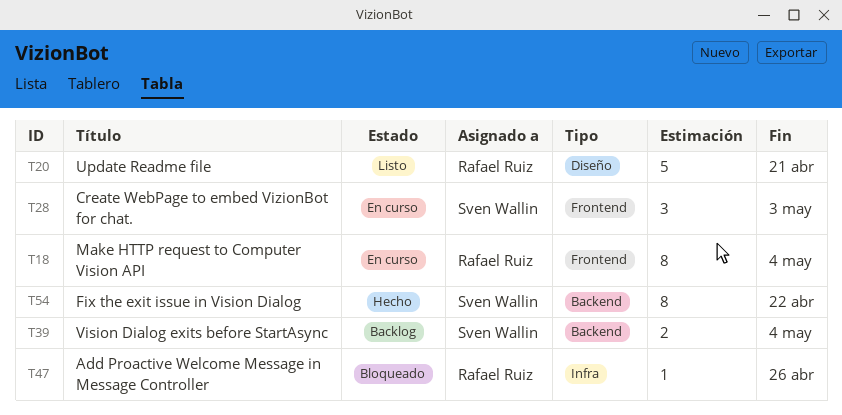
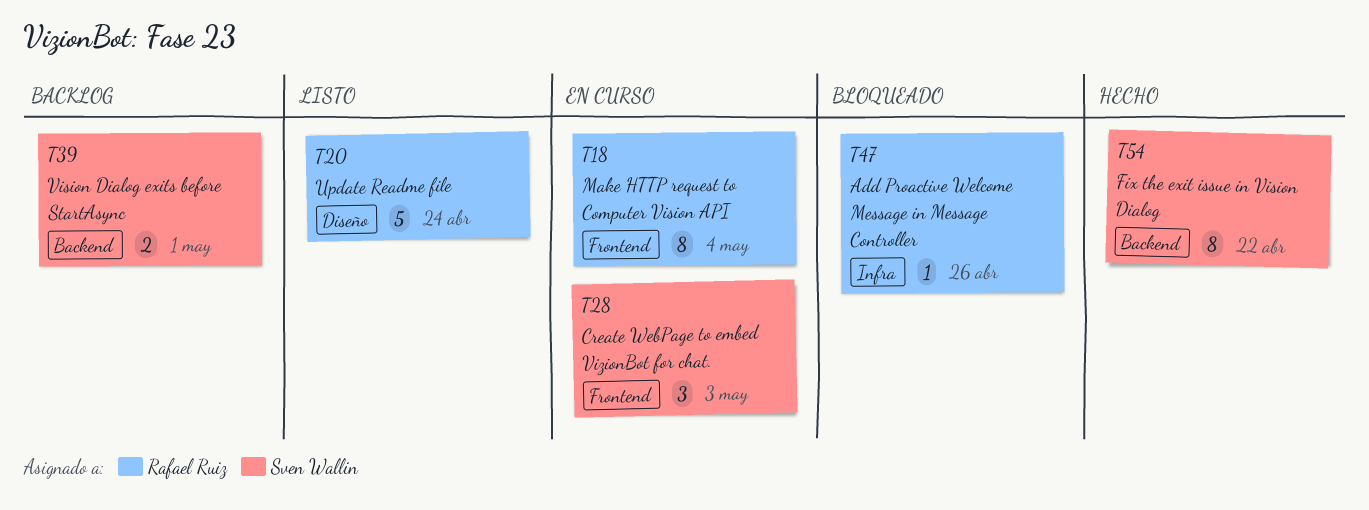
T20, due: Apr 21 -> Apr 24
T39, due: May 4 -> May 1

